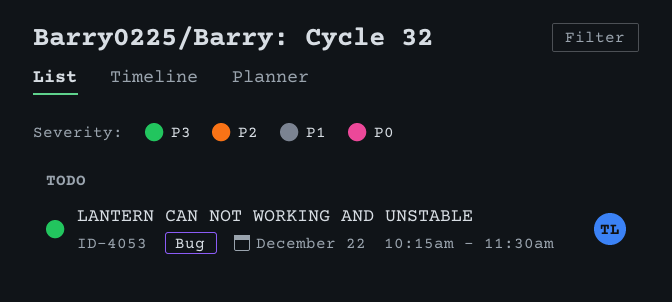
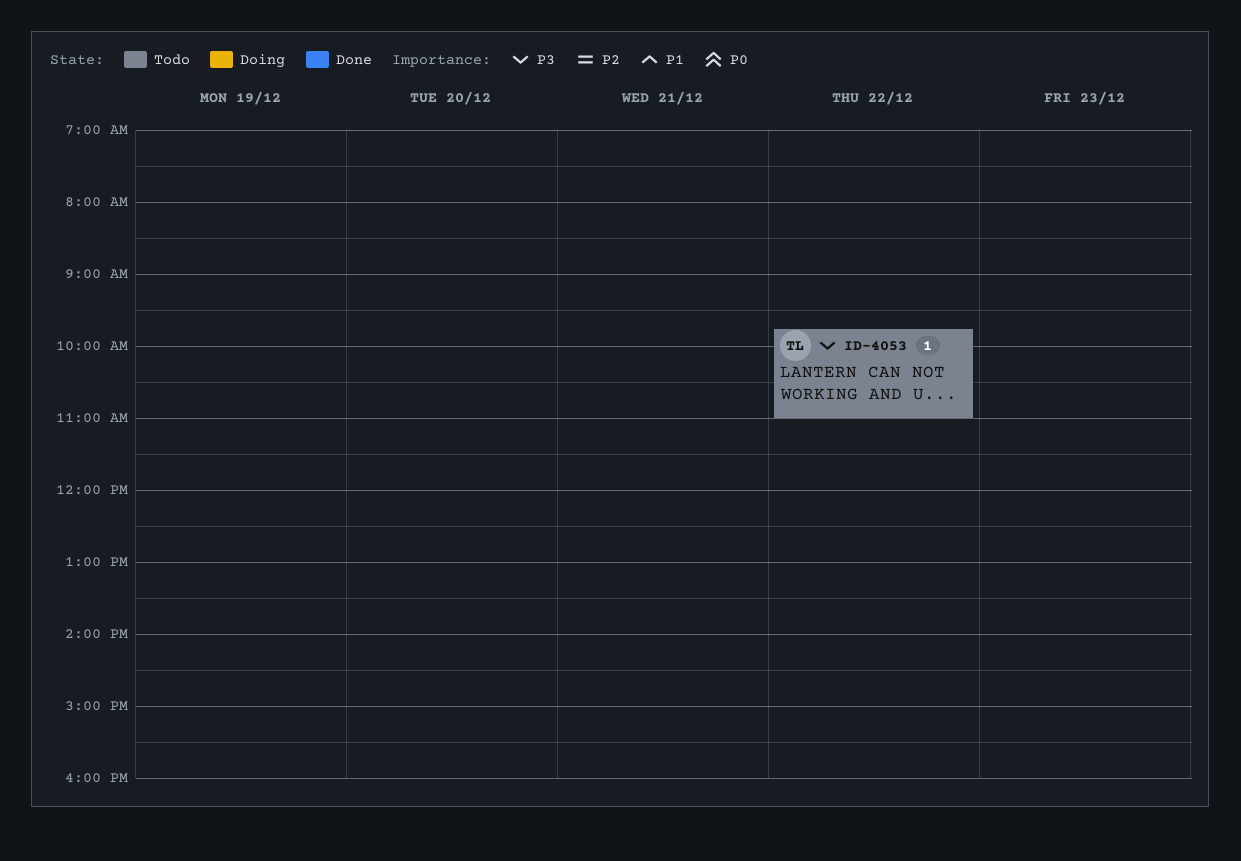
ID-4053, begins: 10:15 -> 09:45
ID-4053, ends: 11:30 -> 11:00

